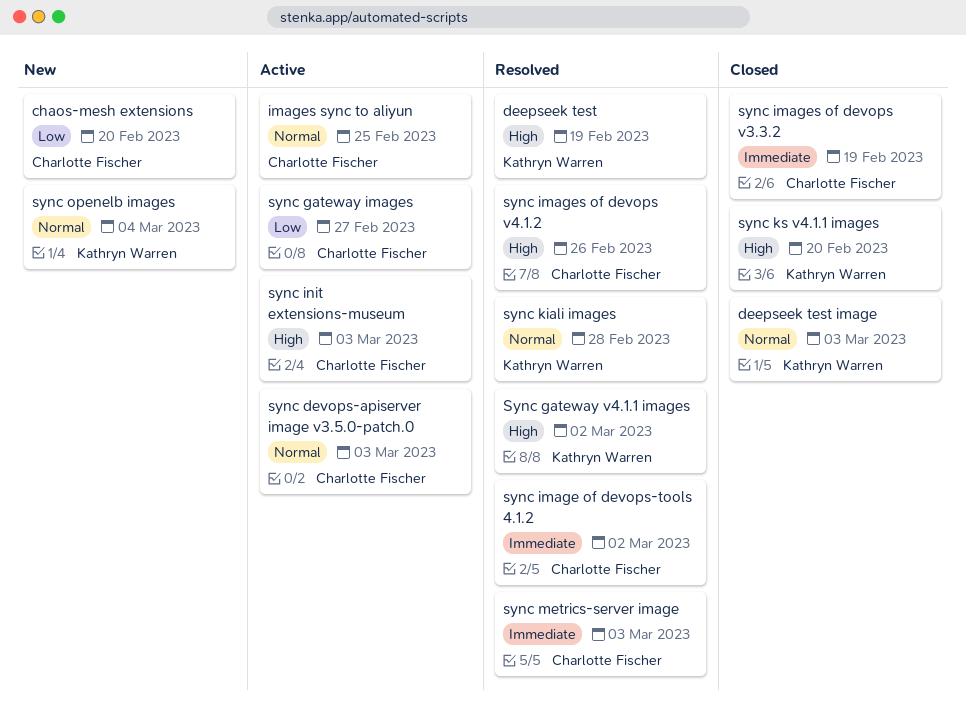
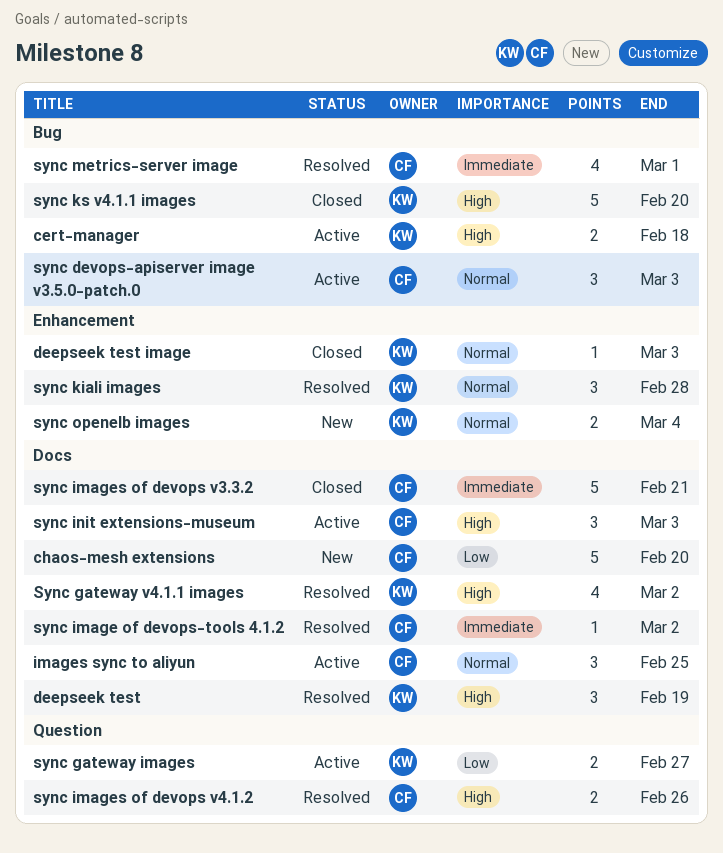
cert-manager: none -> present
sync gateway images, owner: Charlotte Fischer -> Kathryn Warren
sync images of devops v3.3.2, due: Feb 19 -> Feb 21
sync metrics-server image, due: Mar 3 -> Mar 1

